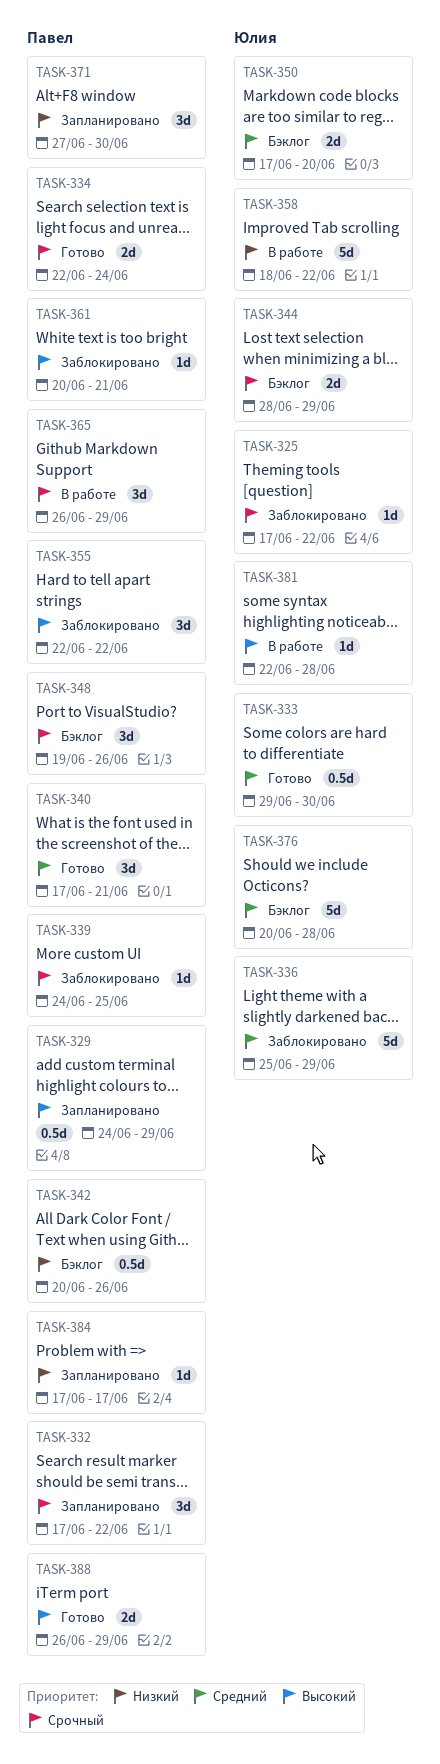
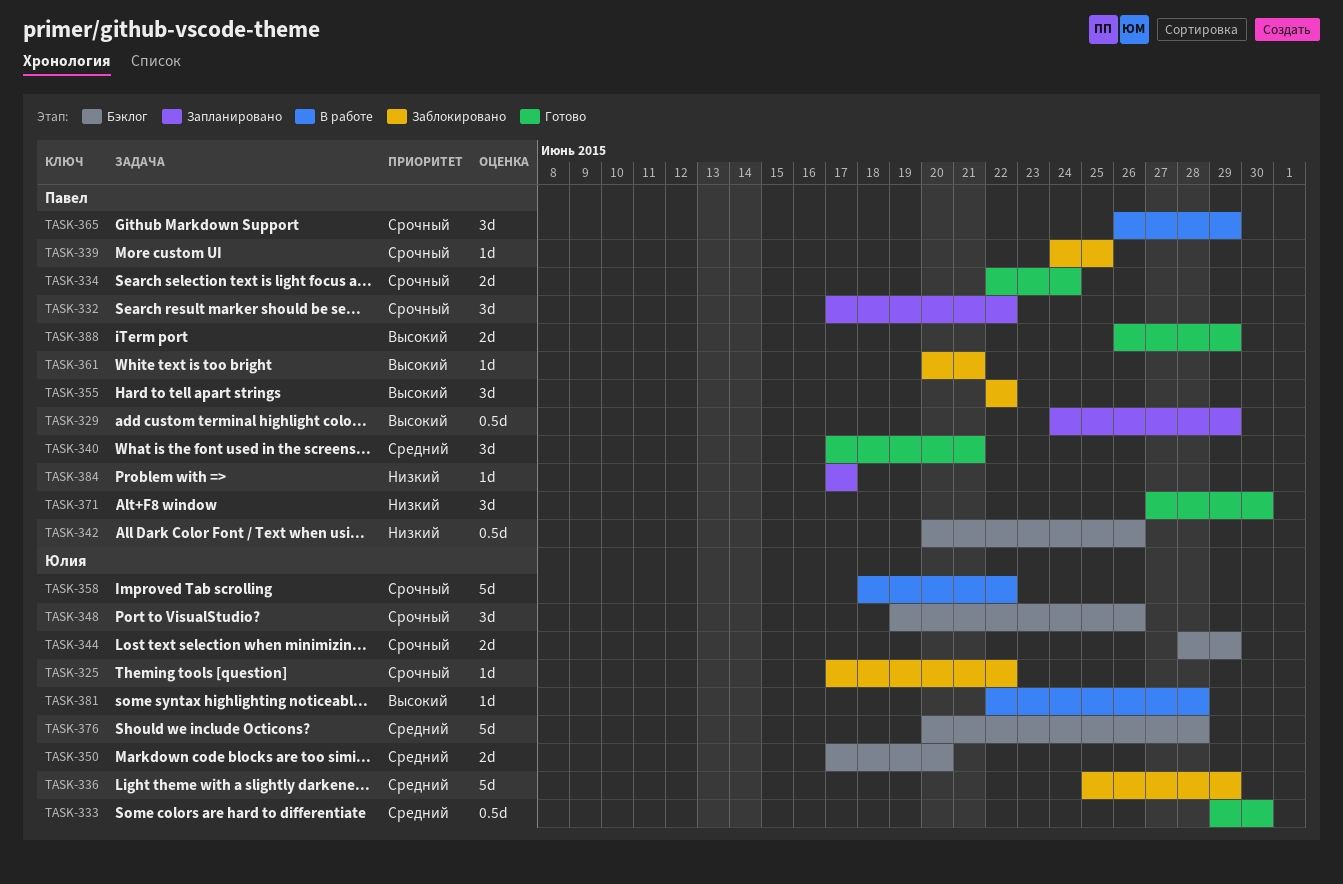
TASK-348, owner: Павел -> Юлия
TASK-358, priority: Низкий -> Срочный
TASK-371, status: Запланировано -> Готово

